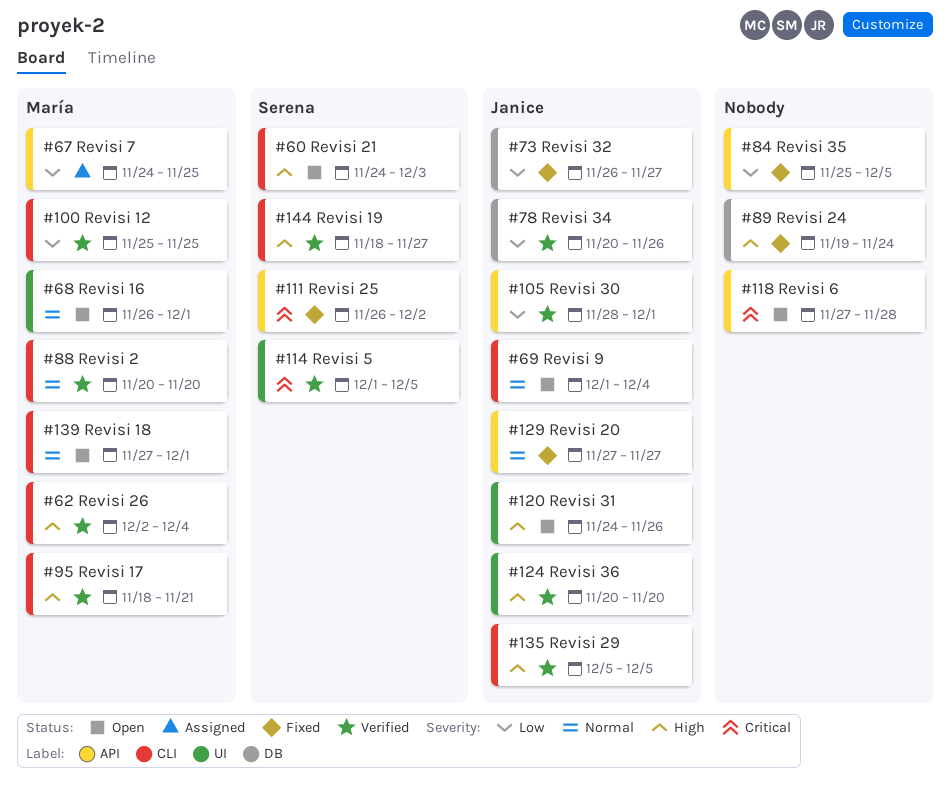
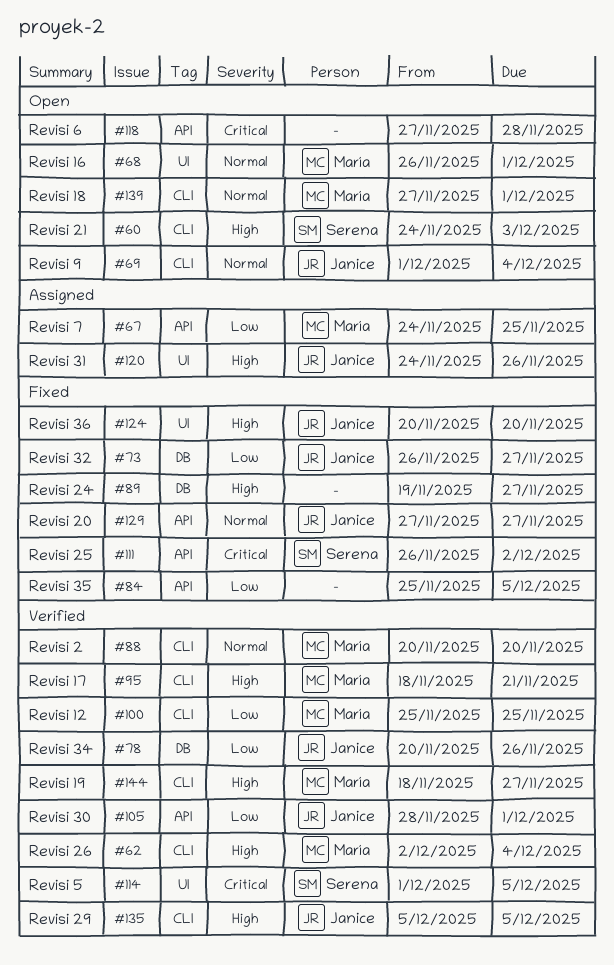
#89, due: Nov 24 -> Nov 27
#120, status: Open -> Assigned
#124, status: Verified -> Fixed
#144, owner: Serena -> María

